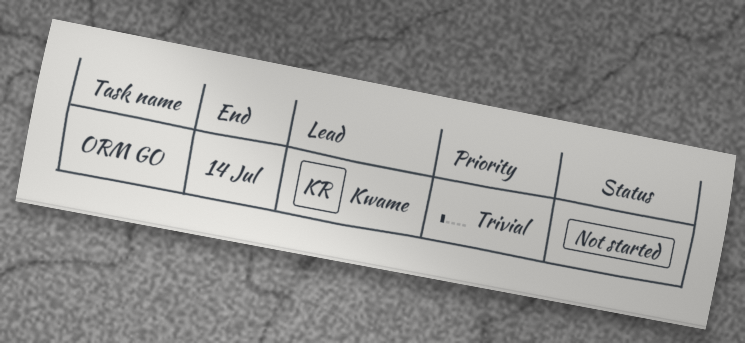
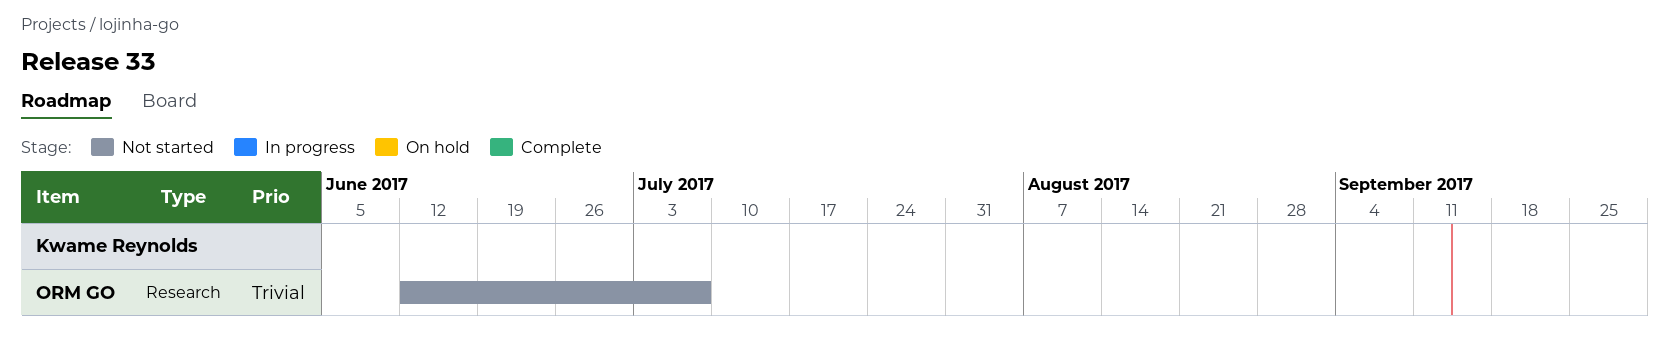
ORM GO, due: Jul 14 -> Jul 7

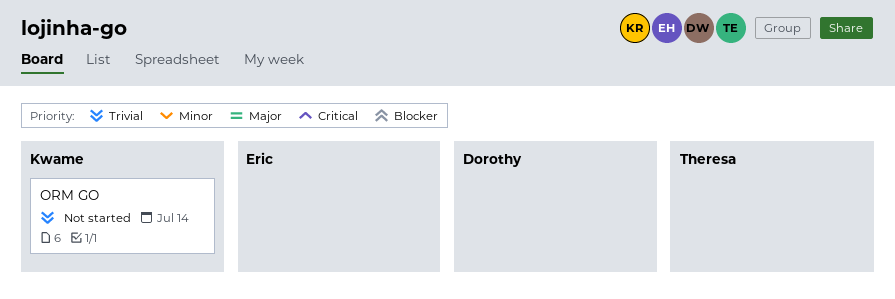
ORM GO, due: Jul 7 -> Jul 14

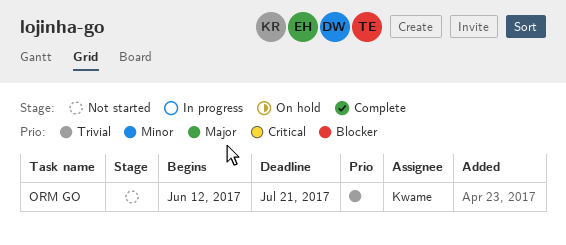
ORM GO, due: Jul 14 -> Jul 21

